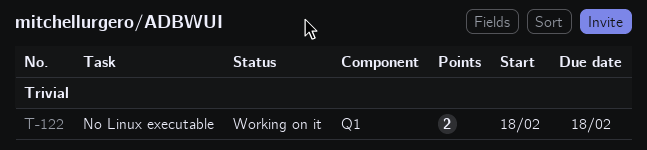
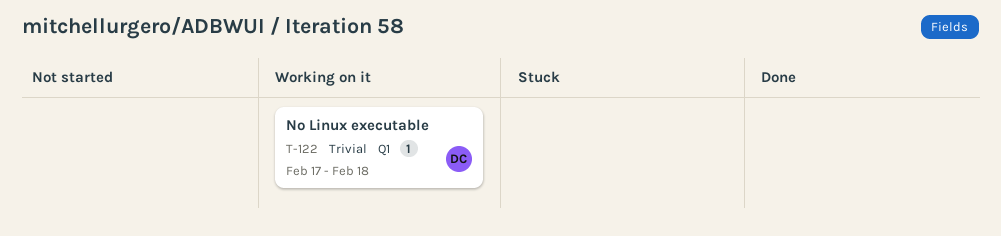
T-122, estimate: 2 -> 1
T-122, start: Feb 18 -> Feb 17

